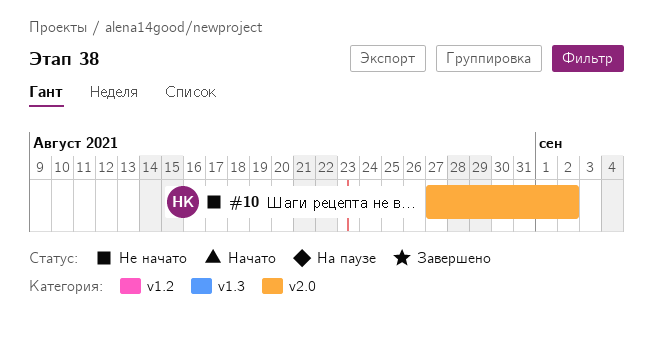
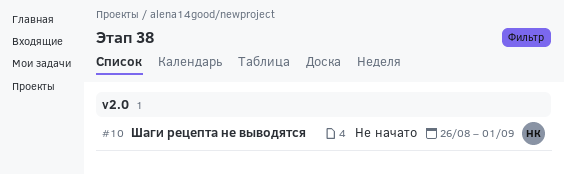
#10, start: Aug 27 -> Aug 26
#10, due: Sep 2 -> Sep 1

